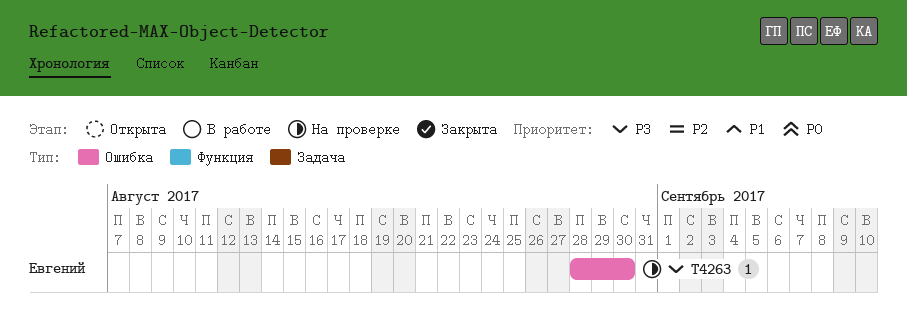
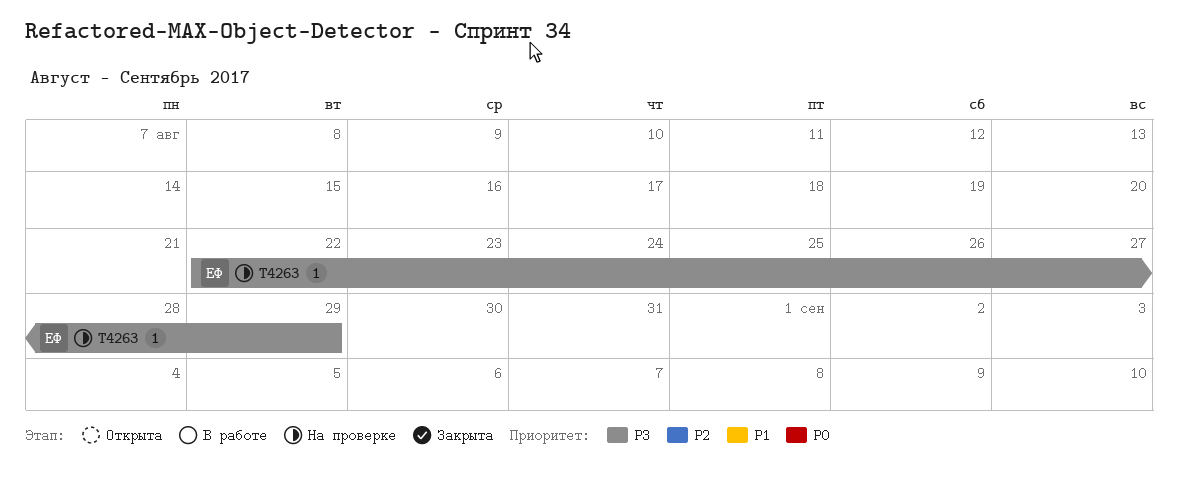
T4263, start: Aug 28 -> Aug 22
T4263, due: Aug 30 -> Aug 29

